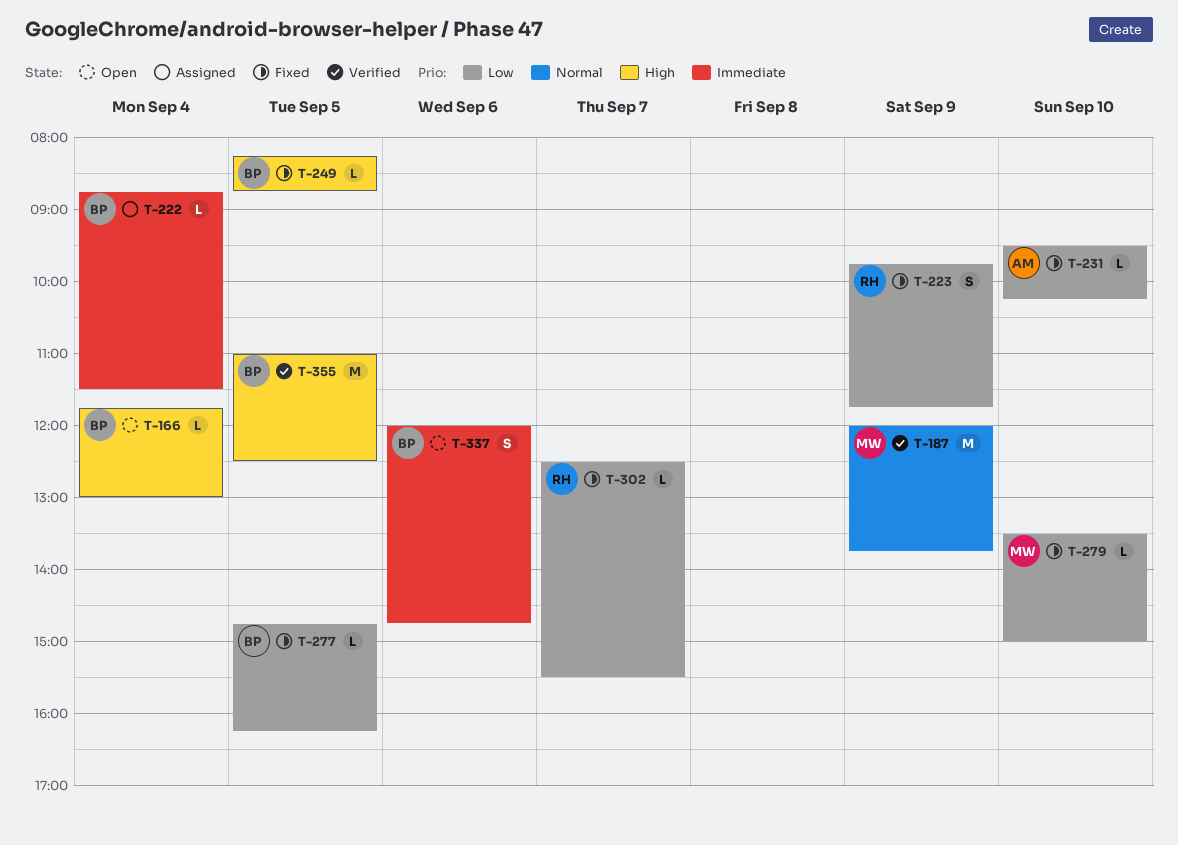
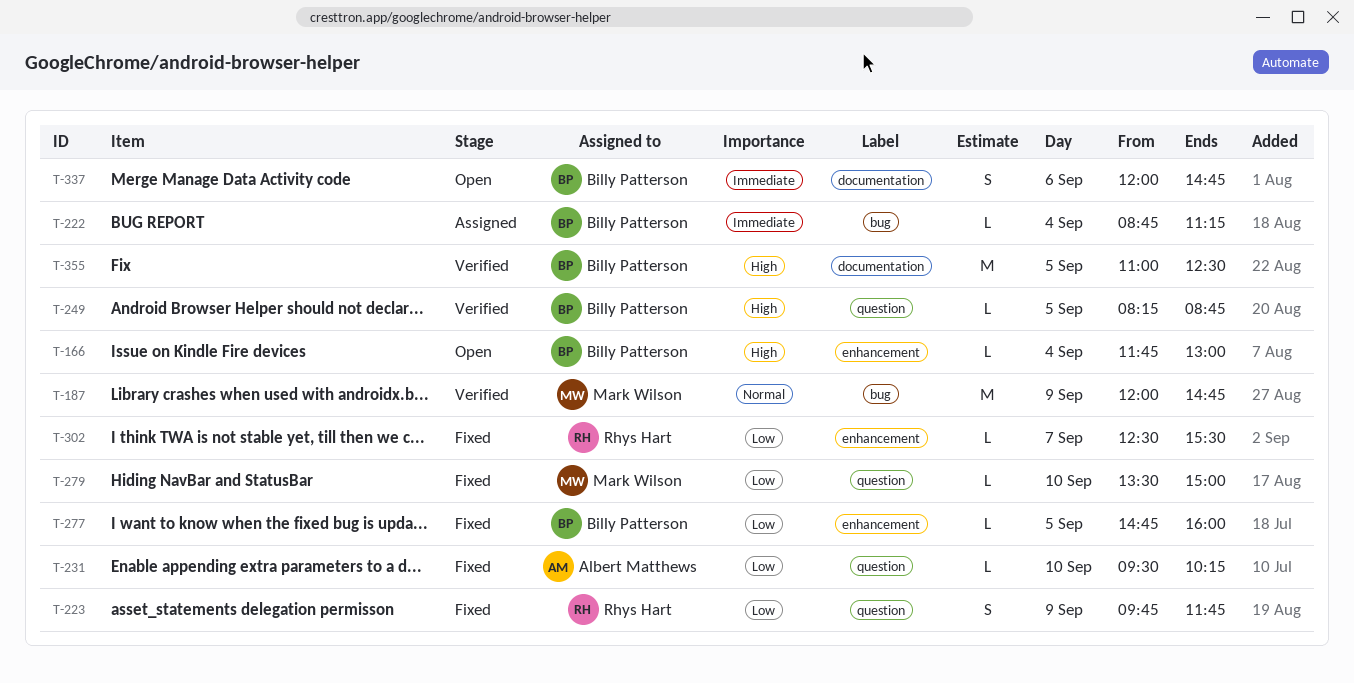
T-187, ends: 13:45 -> 14:45
T-222, ends: 11:30 -> 11:15
T-249, status: Fixed -> Verified
T-277, ends: 16:15 -> 16:00

